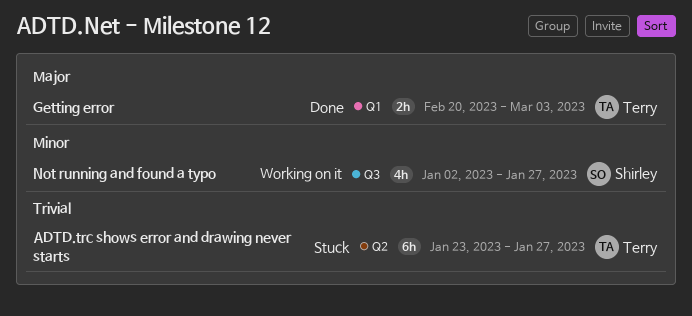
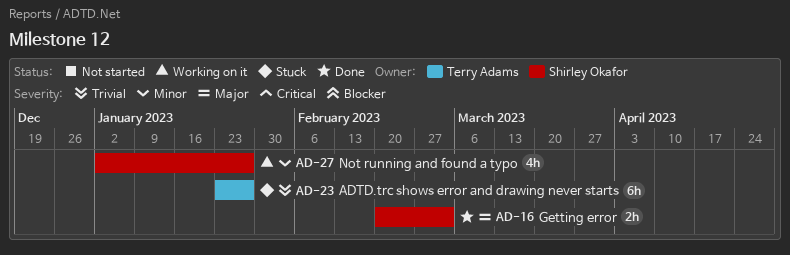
Getting error, owner: Terry Adams -> Shirley Okafor

